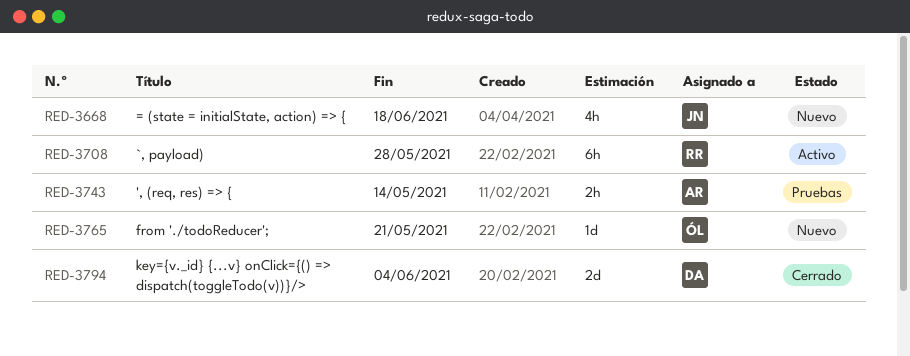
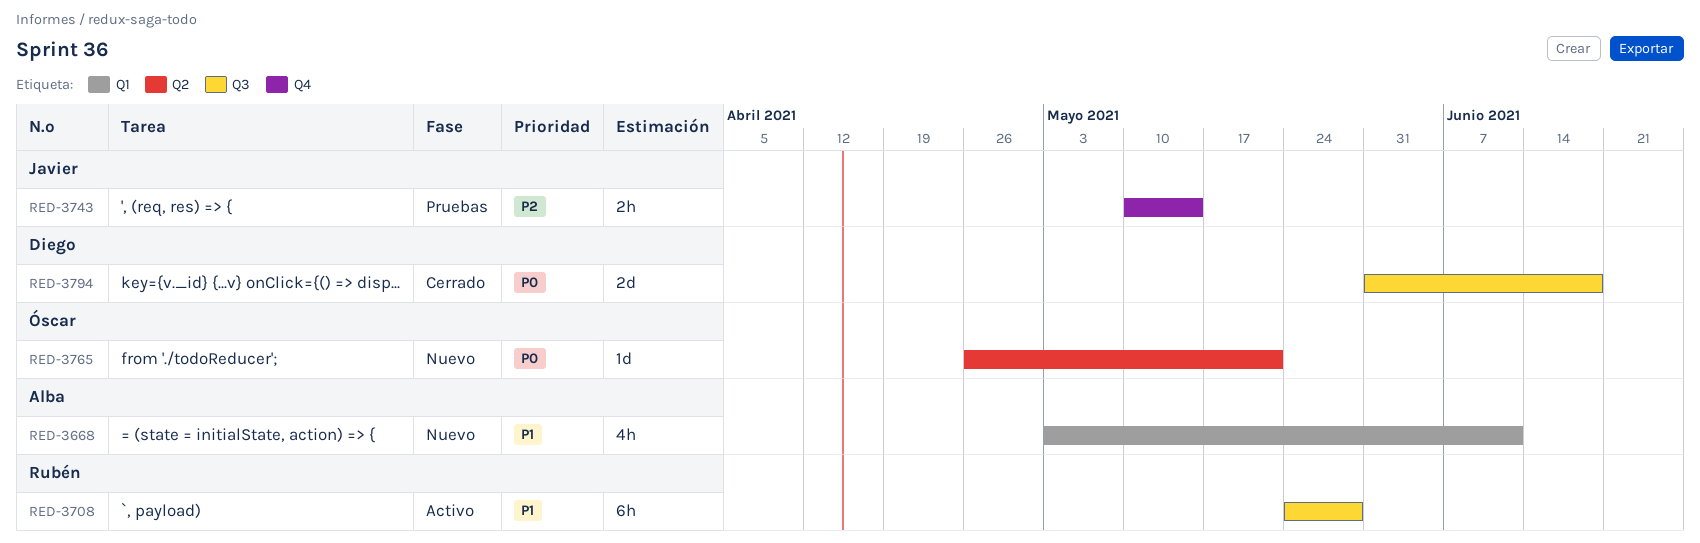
RED-3668, owner: Javier -> Alba
RED-3668, due: Jun 18 -> Jun 11
RED-3743, owner: Alba -> Javier
RED-3794, due: Jun 4 -> Jun 18

